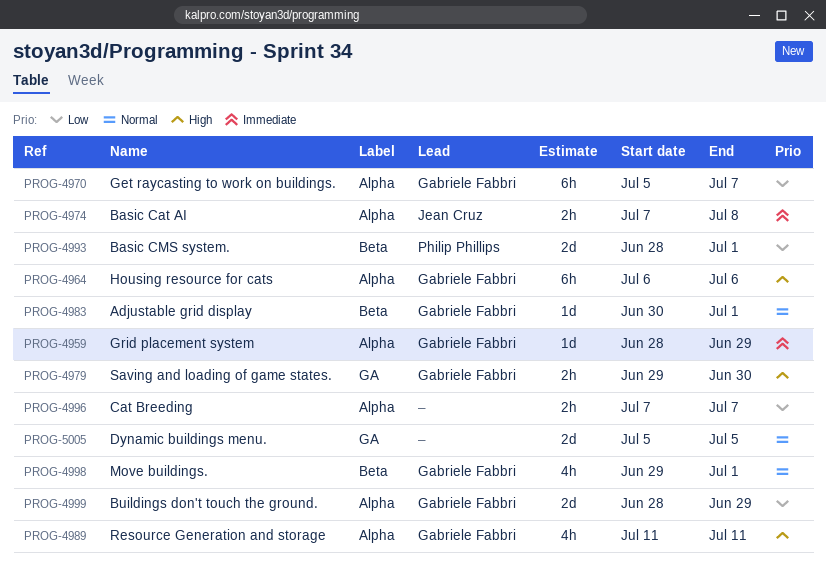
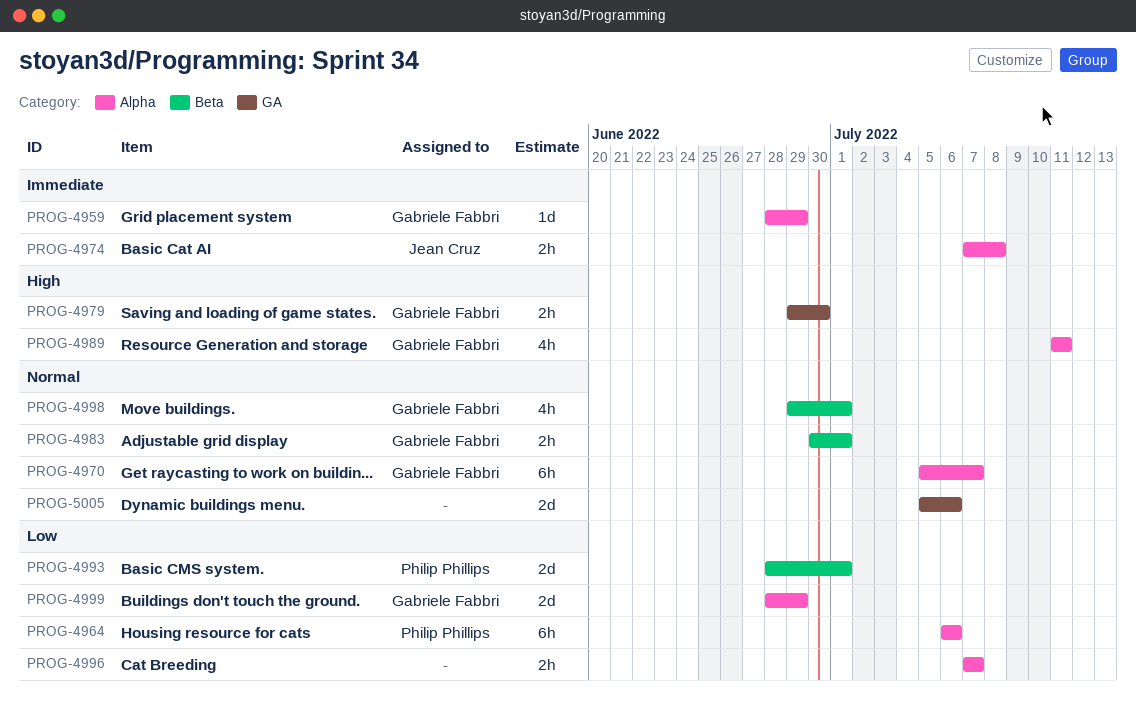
PROG-4964, owner: Gabriele Fabbri -> Philip Phillips
PROG-4964, priority: High -> Low
PROG-4970, priority: Low -> Normal
PROG-4983, estimate: 1d -> 2h
PROG-5005, due: Jul 5 -> Jul 6

